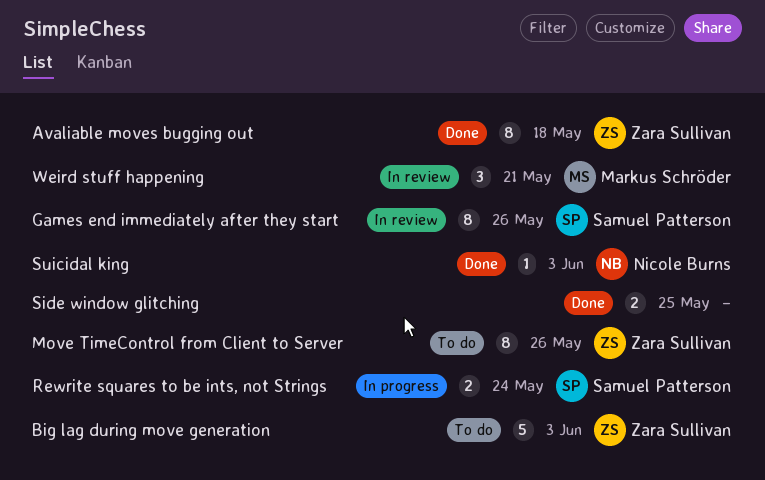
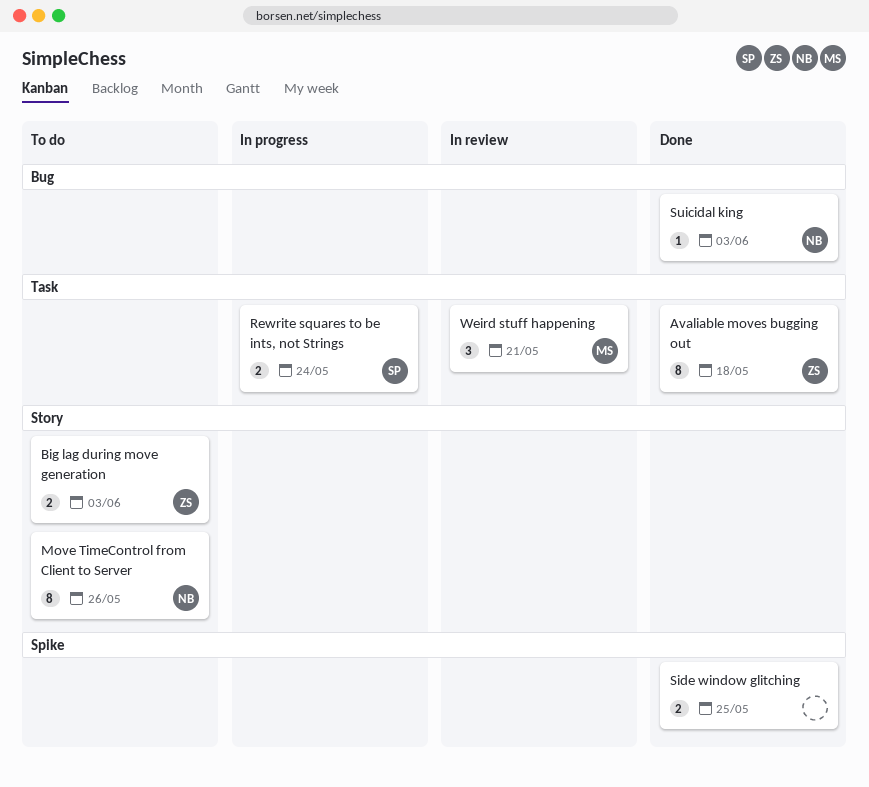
Big lag during move generation, estimate: 5 -> 2
Games end immediately after they start: present -> none
Move TimeControl from Client to Server, owner: Zara Sullivan -> Nicole Burns

